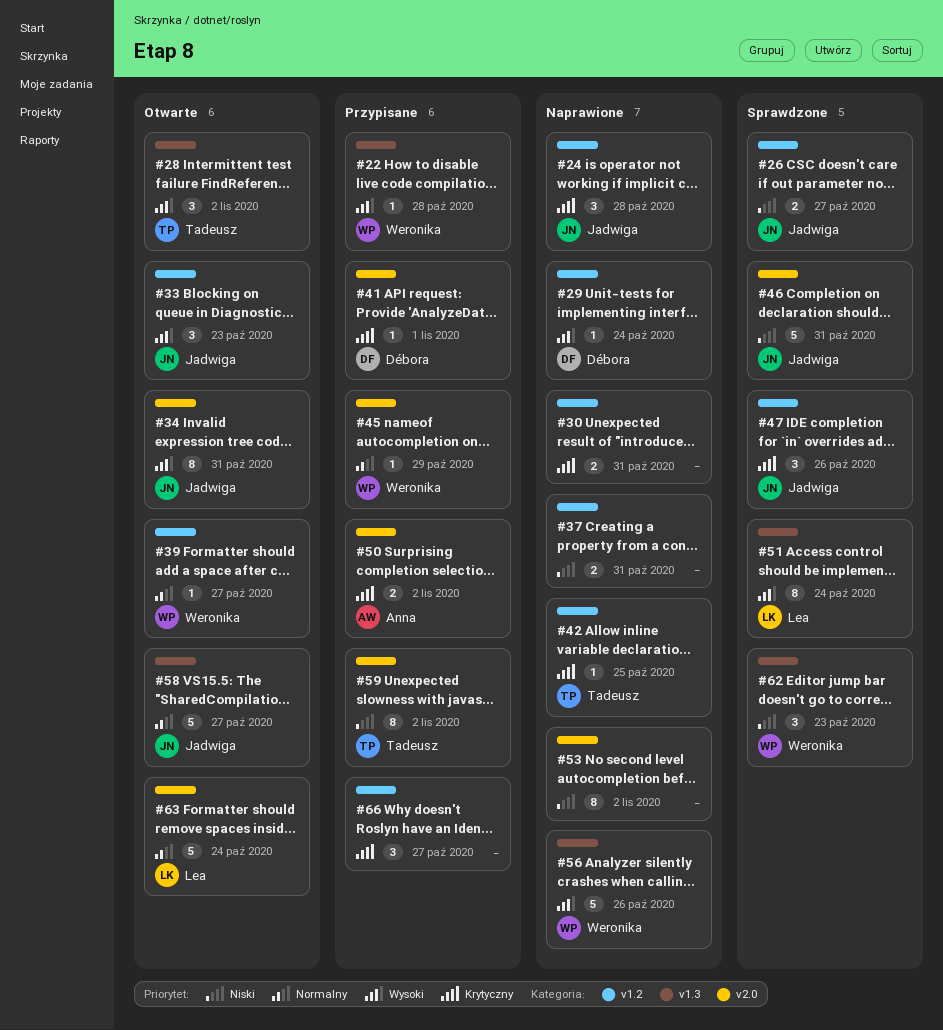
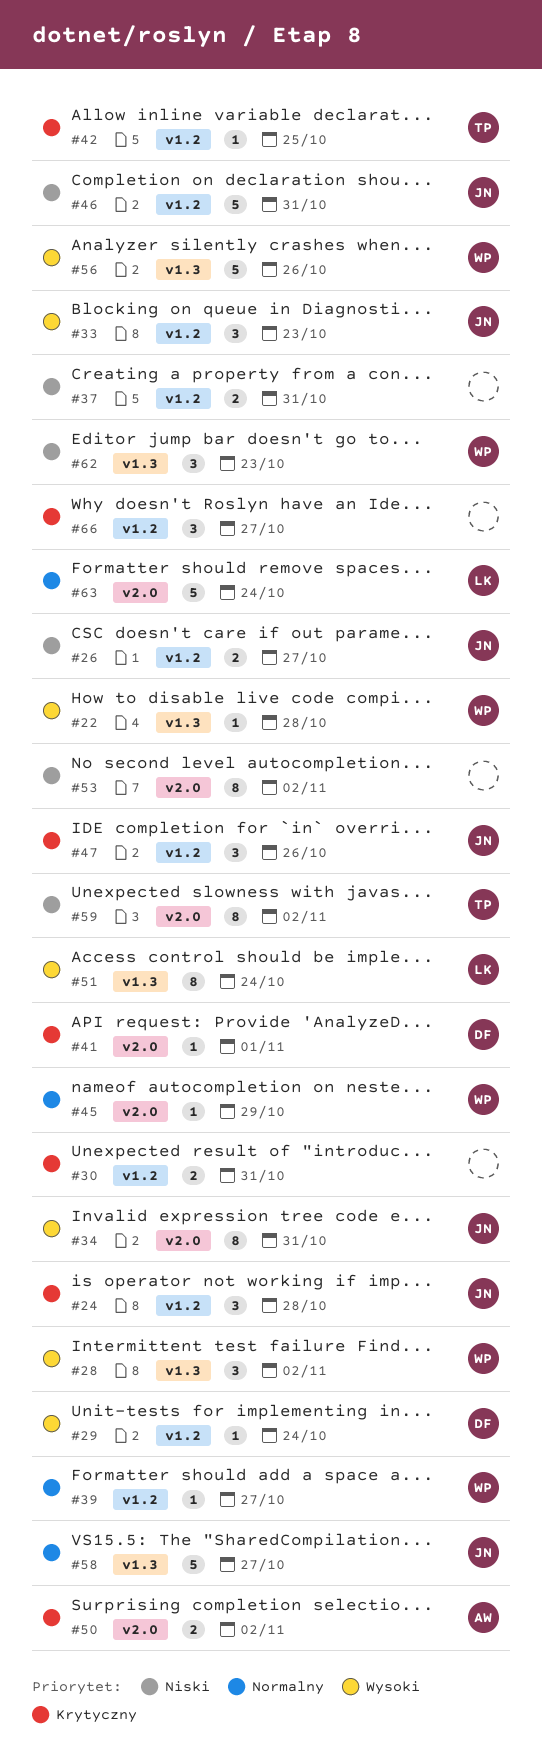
#28, owner: Tadeusz -> Weronika
#46, label: v2.0 -> v1.2

